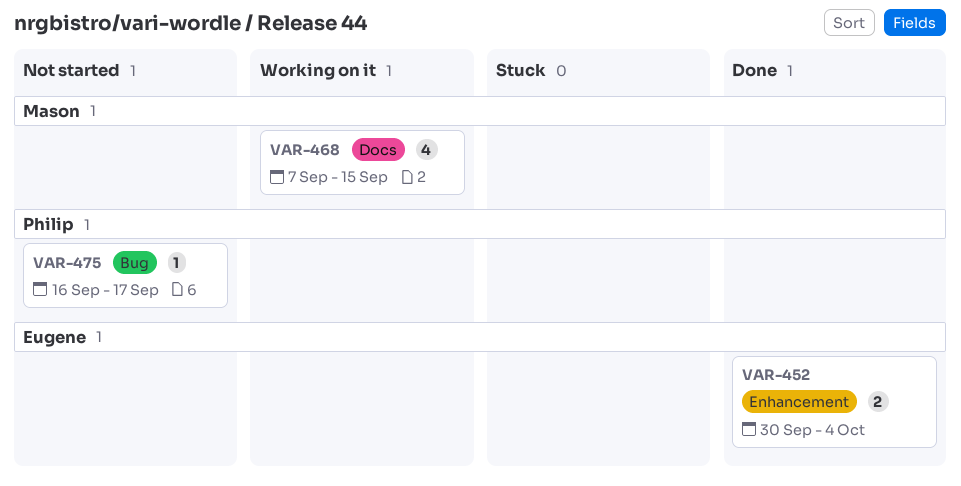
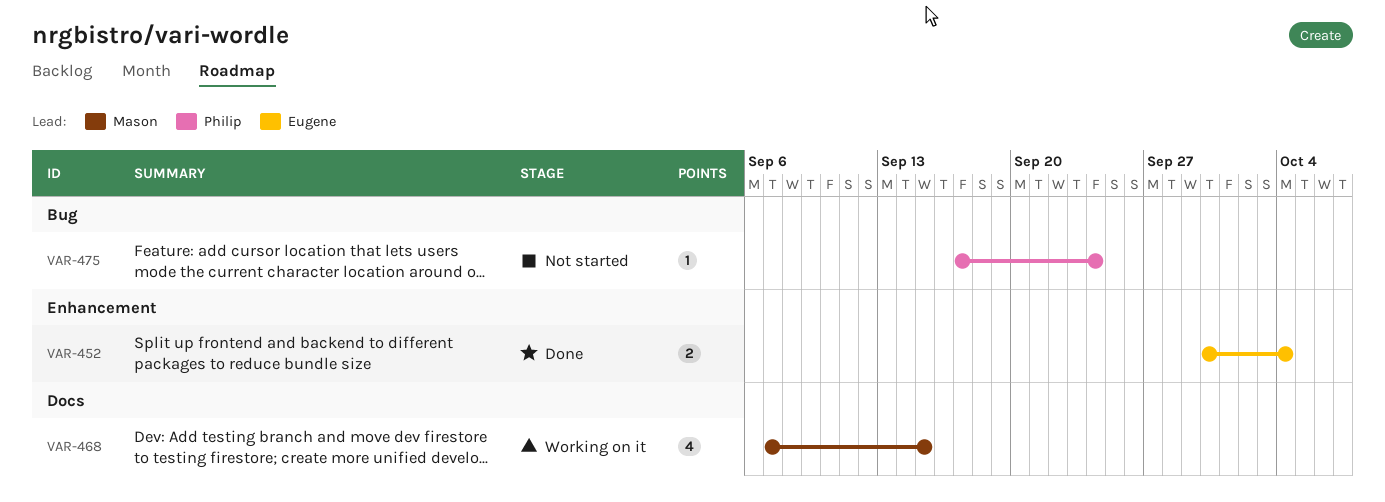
VAR-475, start: Sep 16 -> Sep 17
VAR-475, due: Sep 17 -> Sep 24

